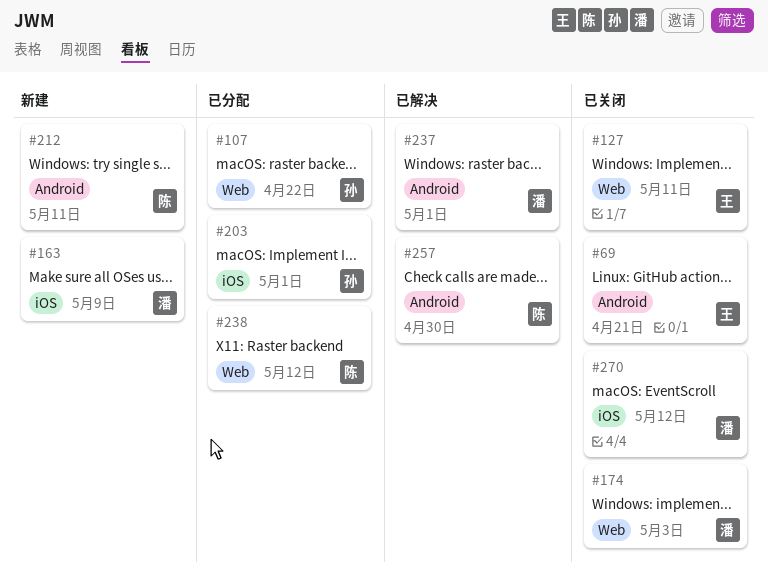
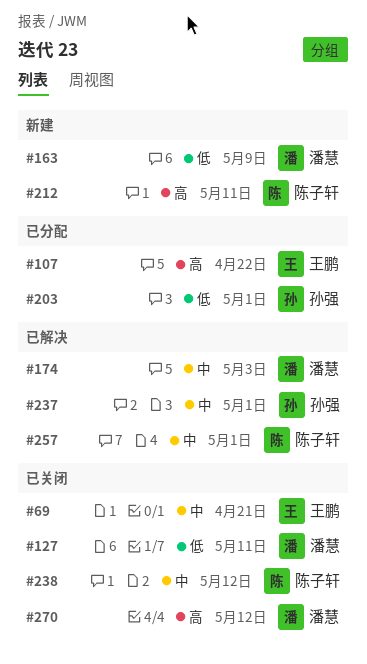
#107, owner: 孙强 -> 王鹏
#127, owner: 王鹏 -> 潘慧
#174, status: 已关闭 -> 已解决
#237, owner: 潘慧 -> 孙强
#238, status: 已分配 -> 已关闭
#257, due: Apr 30 -> May 1

